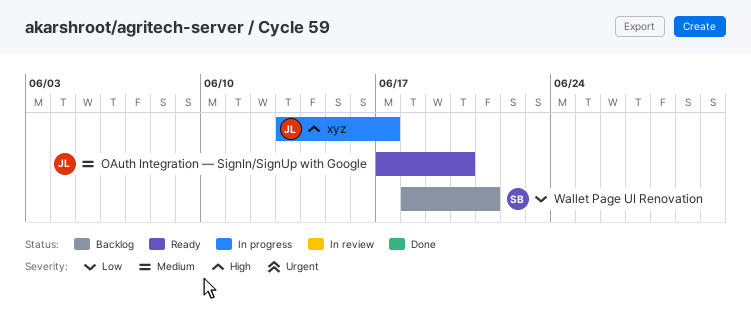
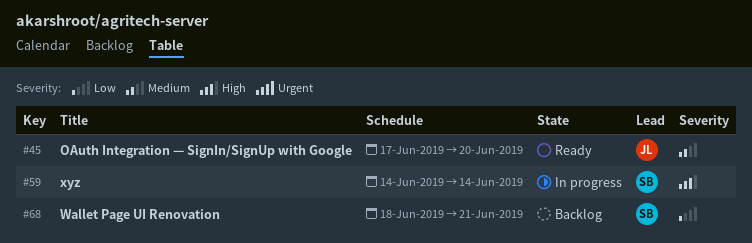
xyz, owner: JL -> SB
xyz, start: Jun 13 -> Jun 14
xyz, due: Jun 17 -> Jun 14

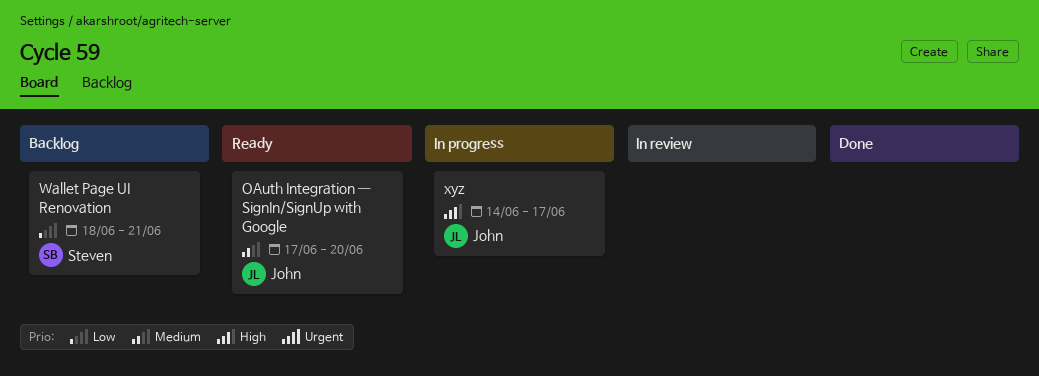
xyz, owner: Steven -> John
xyz, due: Jun 14 -> Jun 17

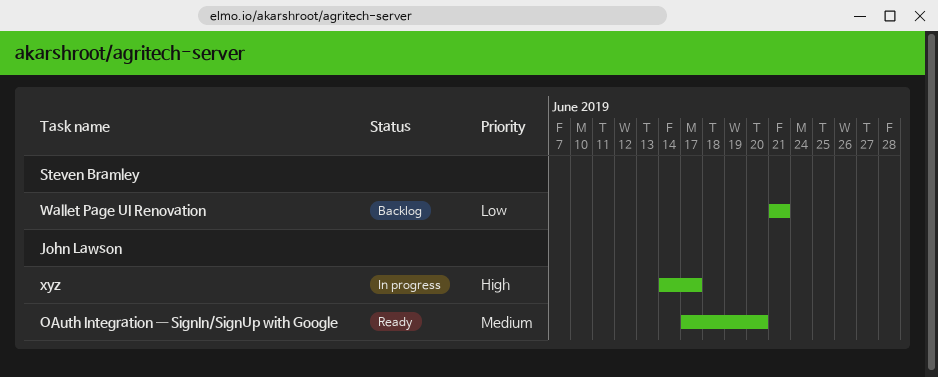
Wallet Page UI Renovation, start: Jun 18 -> Jun 21

